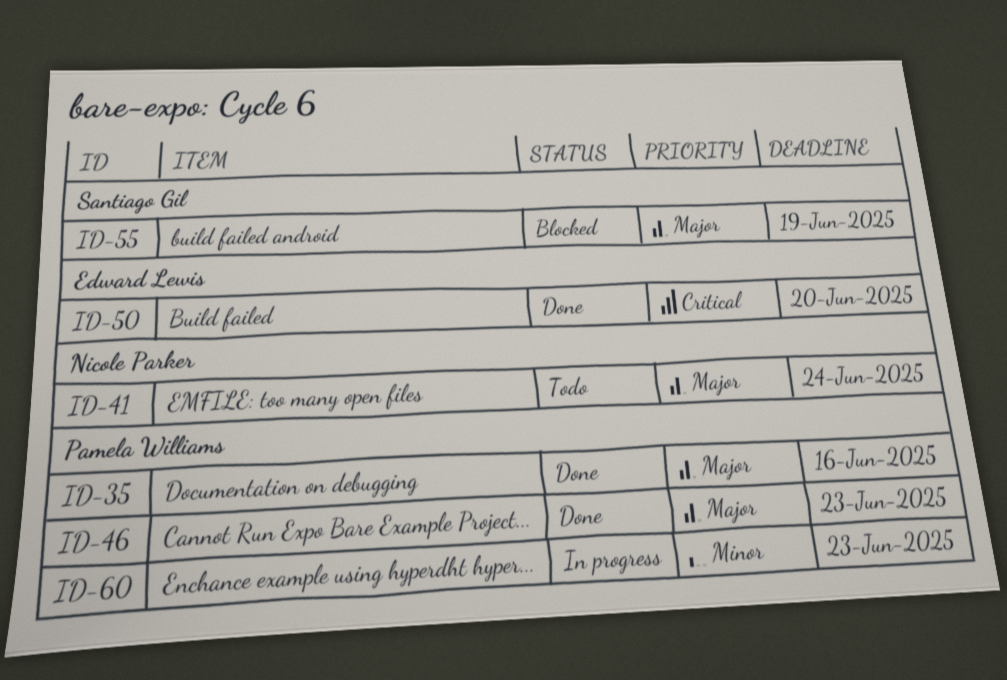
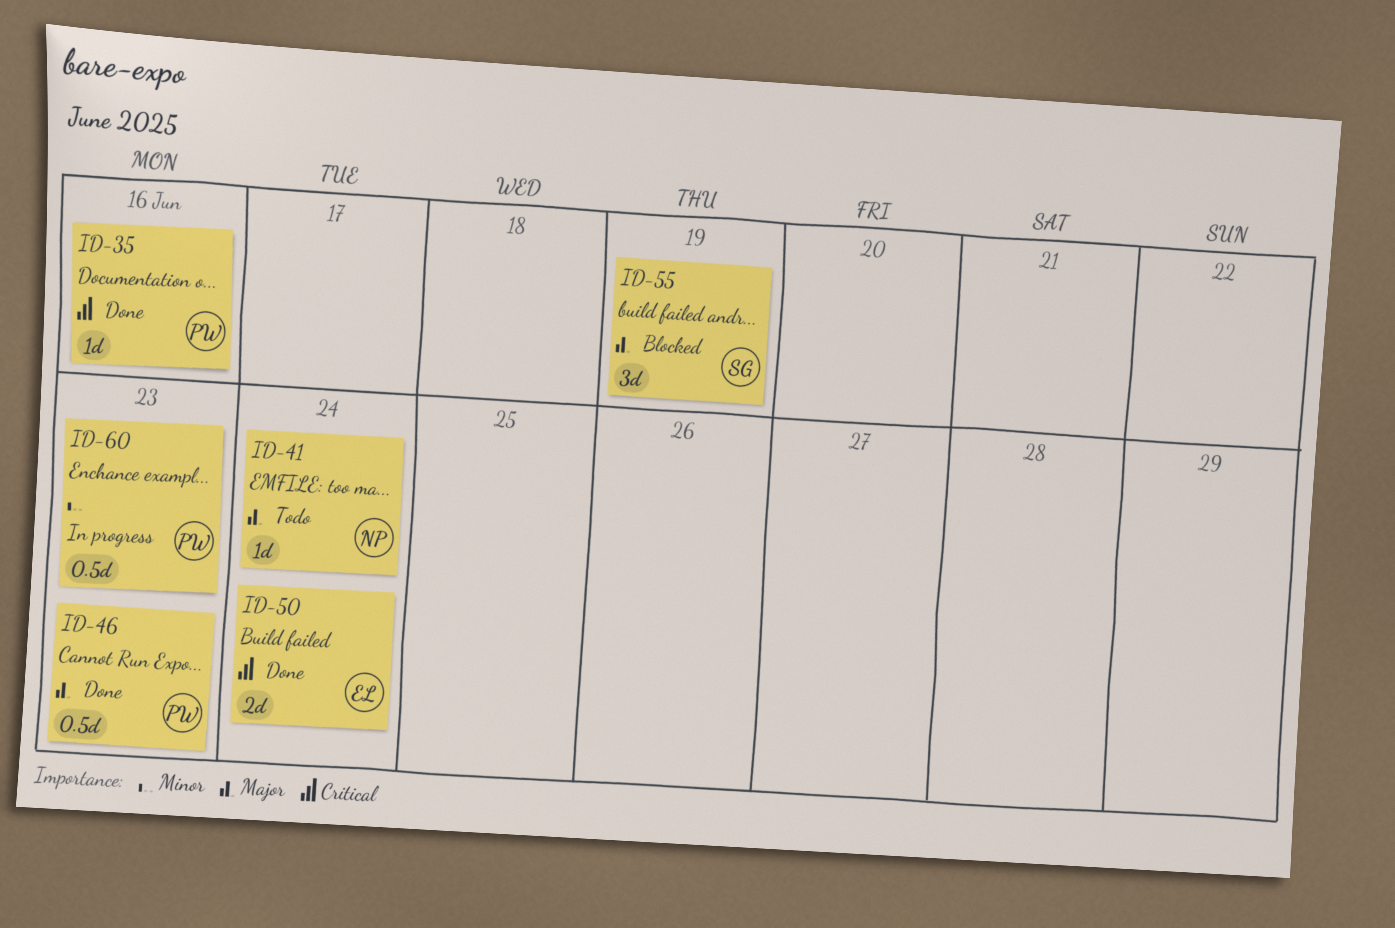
ID-35, priority: Major -> Critical
ID-50, due: Jun 20 -> Jun 24

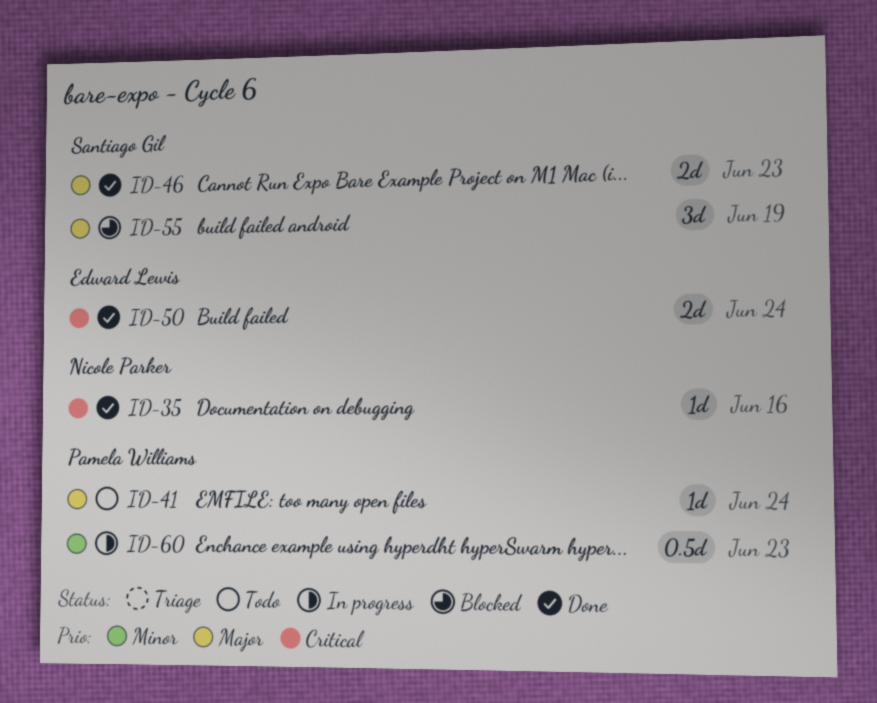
ID-35, owner: Pamela Williams -> Nicole Parker
ID-41, owner: Nicole Parker -> Pamela Williams
ID-46, owner: Pamela Williams -> Santiago Gil
ID-46, estimate: 0.5d -> 2d

